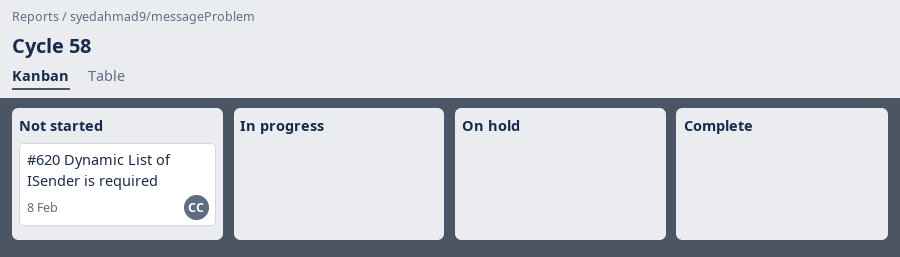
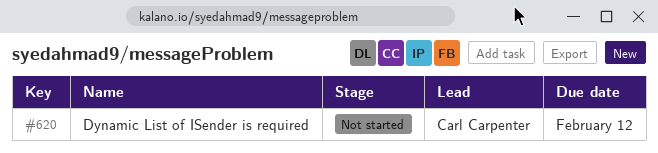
#620, due: Feb 8 -> Feb 12

